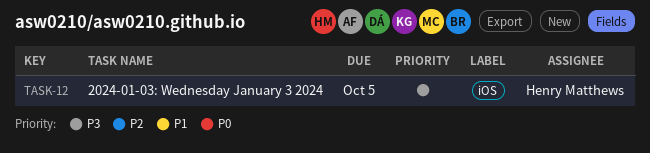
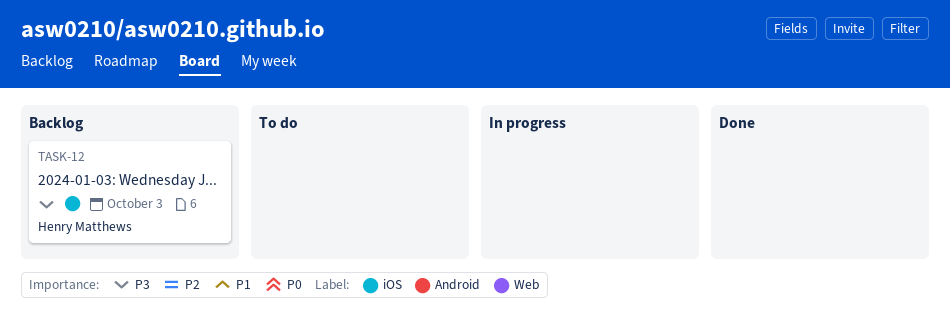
TASK-12, due: Oct 5 -> Oct 3

